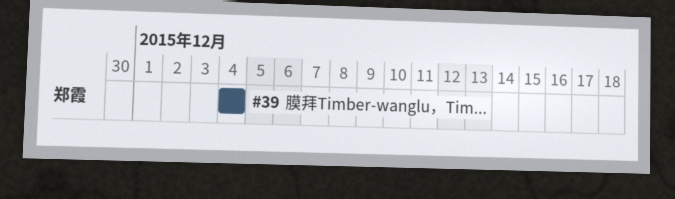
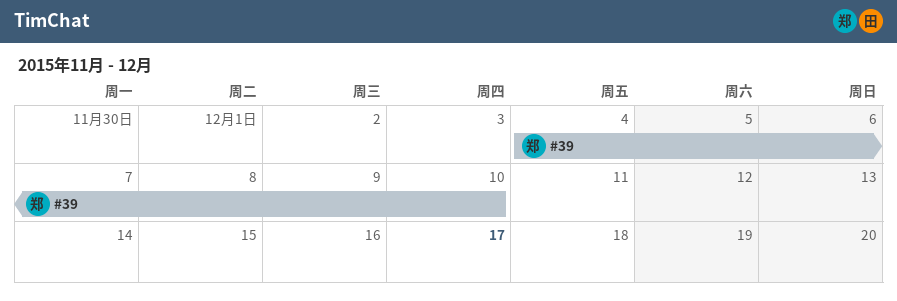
#39, due: Dec 4 -> Dec 10

